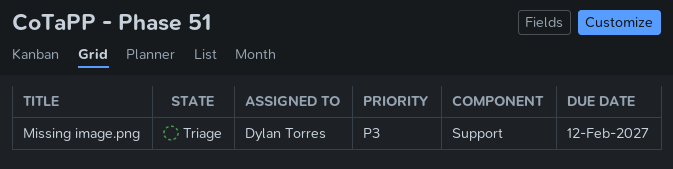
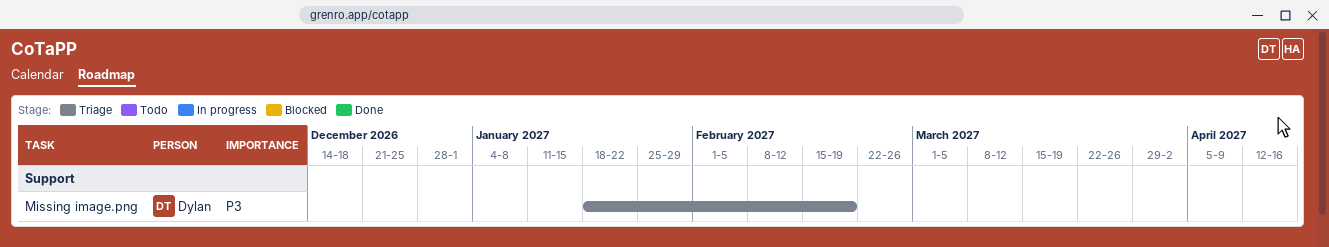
Missing image.png, due: Feb 12 -> Feb 19

